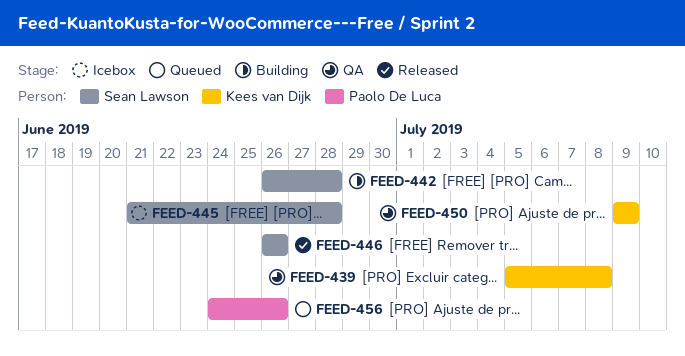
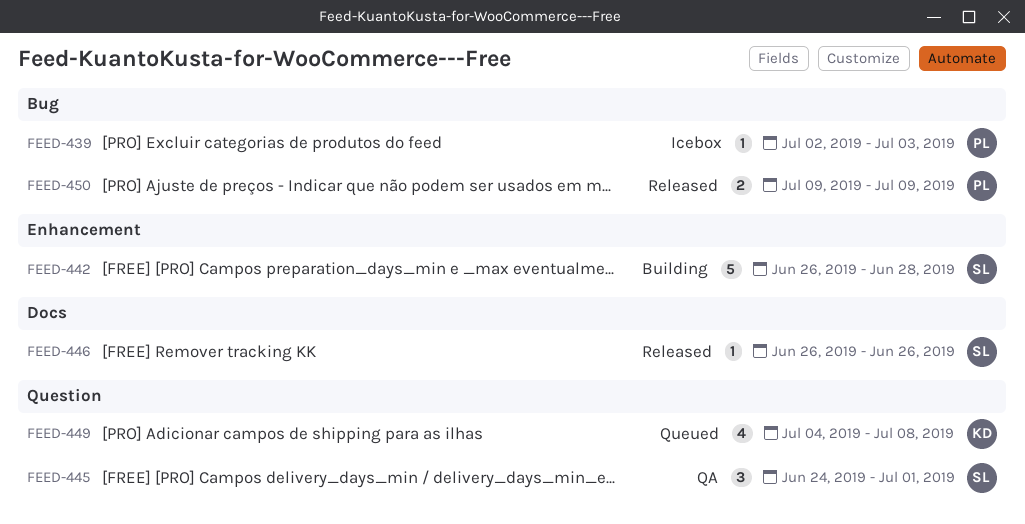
FEED-439, status: QA -> Icebox
FEED-439, owner: Kees van Dijk -> Paolo De Luca
FEED-439, start: Jul 5 -> Jul 2
FEED-439, due: Jul 8 -> Jul 3
FEED-445, status: Icebox -> QA
FEED-445, start: Jun 21 -> Jun 24
FEED-445, due: Jun 28 -> Jul 1
FEED-449: none -> present
FEED-450, status: QA -> Released
FEED-450, owner: Kees van Dijk -> Paolo De Luca
FEED-456: present -> none

